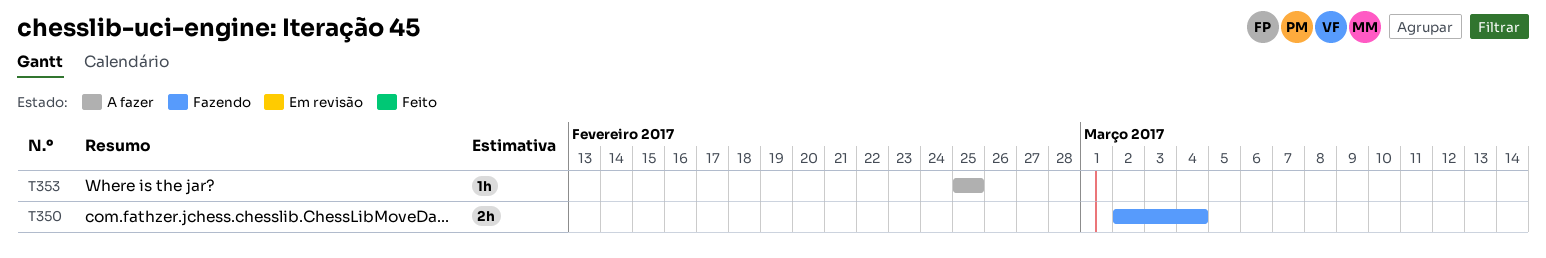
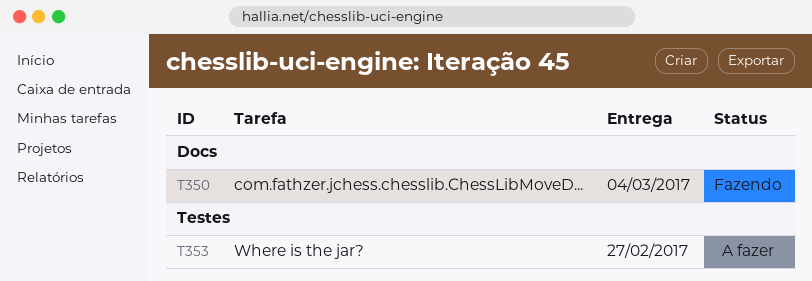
T353, due: Feb 25 -> Feb 27

